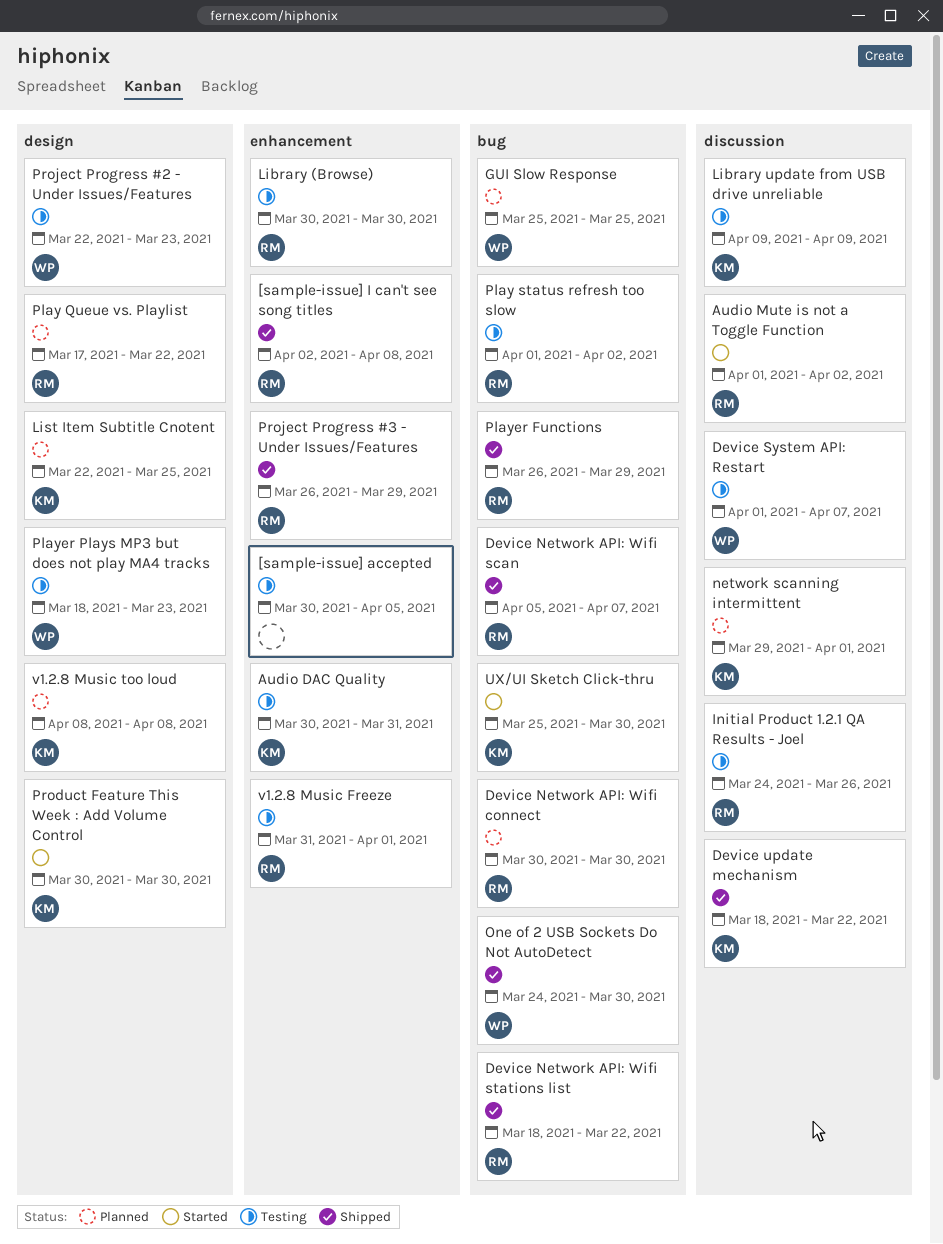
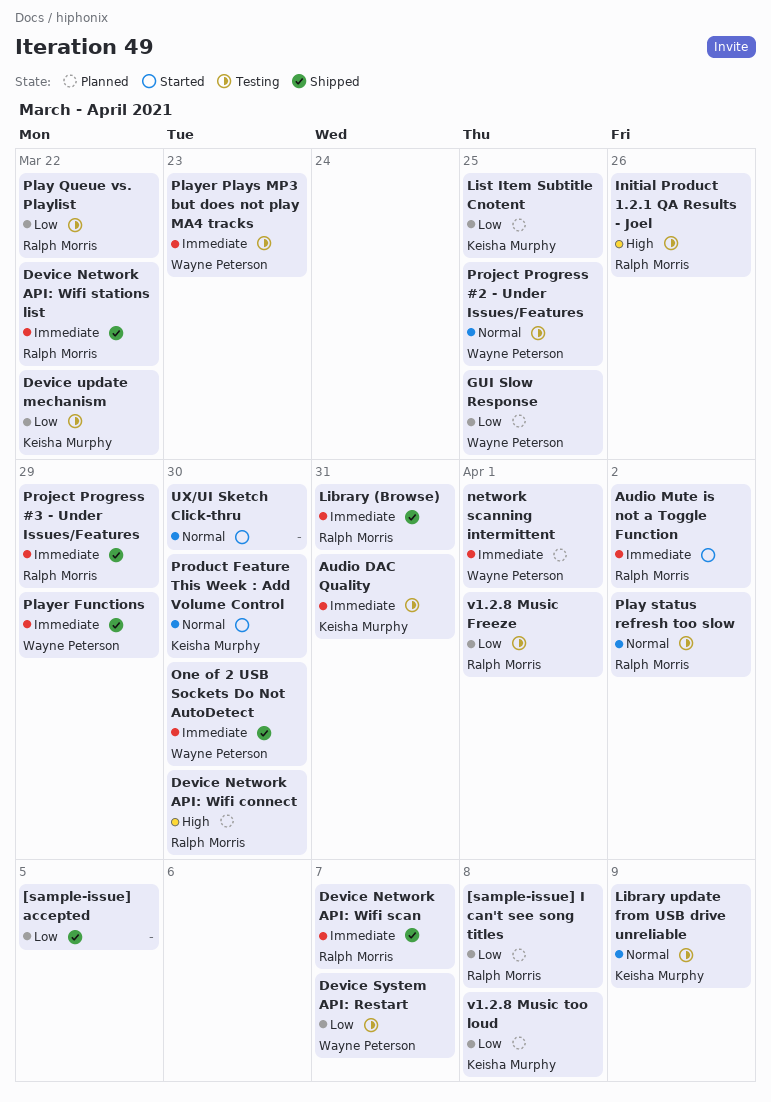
[sample-issue] accepted, status: Testing -> Shipped
[sample-issue] I can't see song titles, status: Shipped -> Planned
Device update mechanism, status: Shipped -> Testing
Library (Browse), status: Testing -> Shipped
Library (Browse), due: Mar 30 -> Mar 31
network scanning intermittent, owner: Keisha Murphy -> Wayne Peterson
Play Queue vs. Playlist, status: Planned -> Testing
Player Functions, owner: Ralph Morris -> Wayne Peterson
Project Progress #2 - Under Issues/Features, due: Mar 23 -> Mar 25
UX/UI Sketch Click-thru, owner: Keisha Murphy -> none

